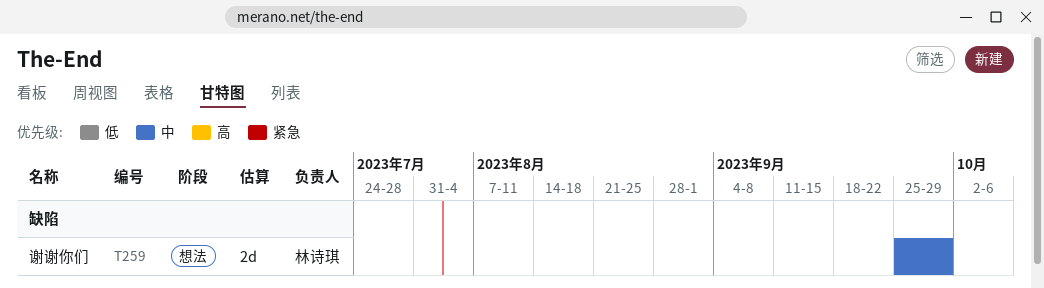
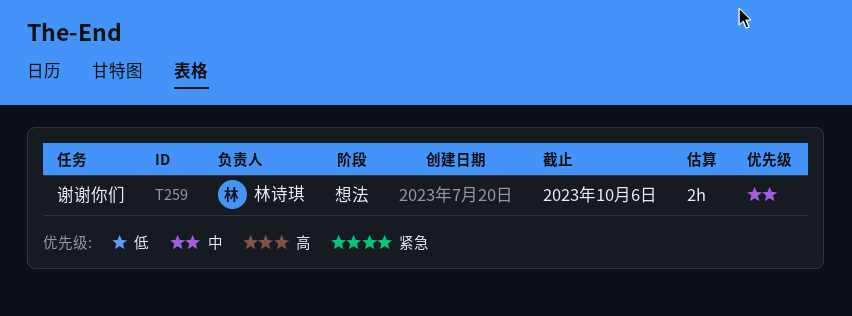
T259, estimate: 2d -> 2h
T259, due: Sep 29 -> Oct 6

